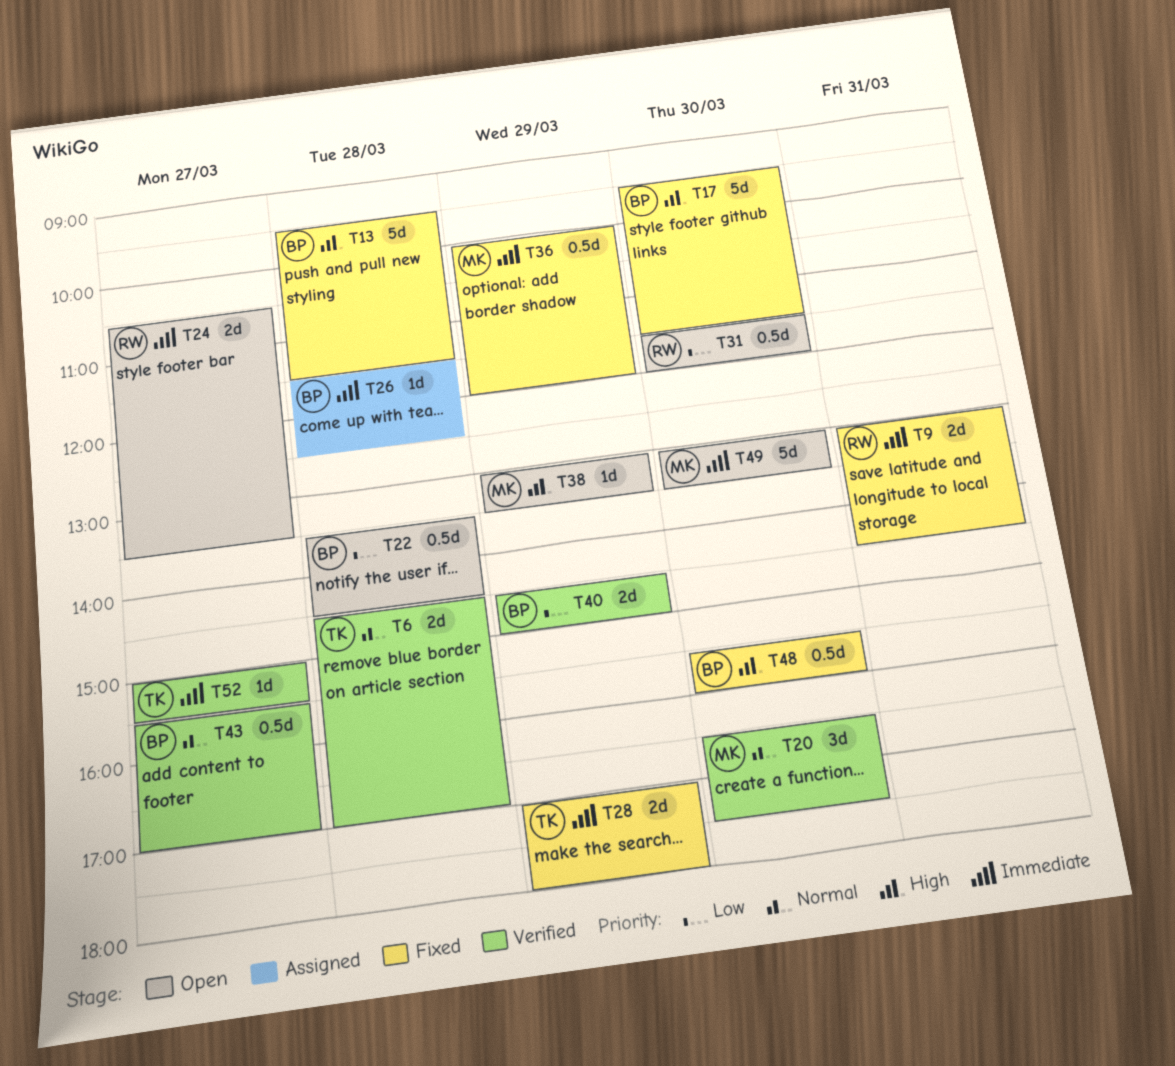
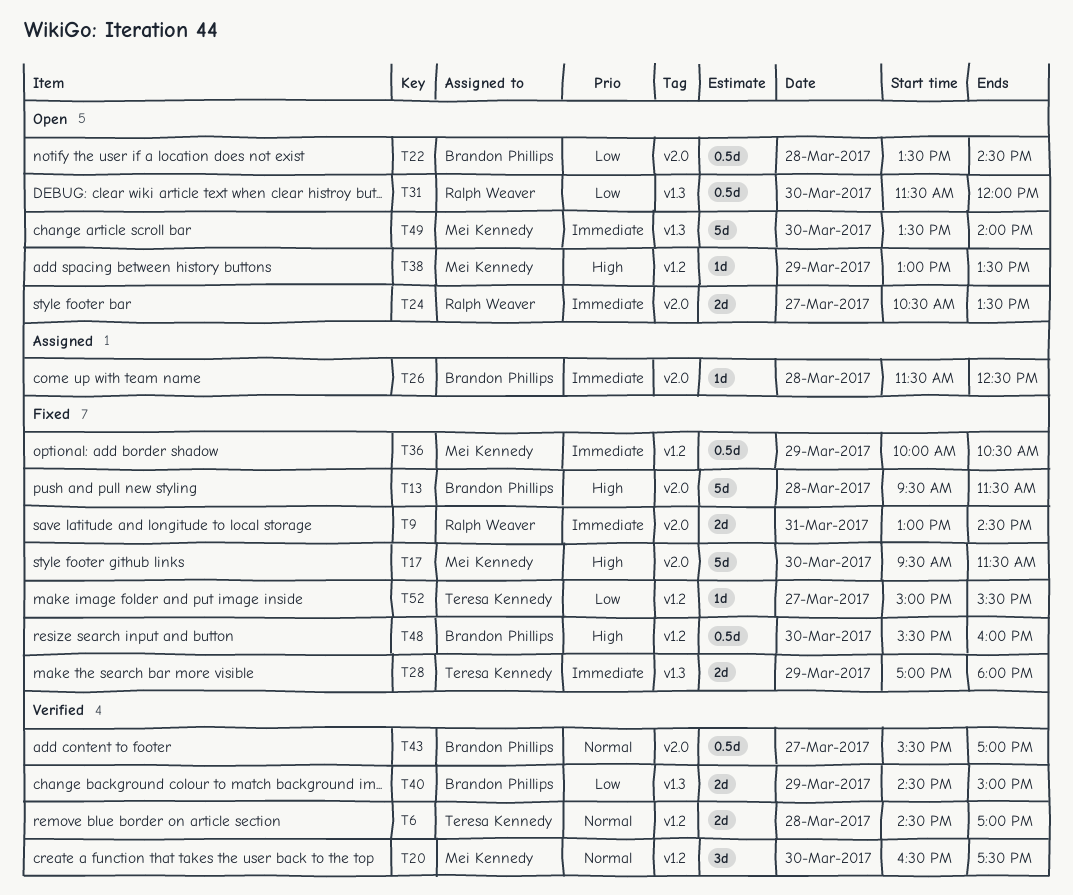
T17, owner: Brandon Phillips -> Mei Kennedy
T36, ends: 12:00 -> 10:30
T49, begins: 13:00 -> 13:30
T49, ends: 13:30 -> 14:00
T52, status: Verified -> Fixed
T52, priority: Immediate -> Low

